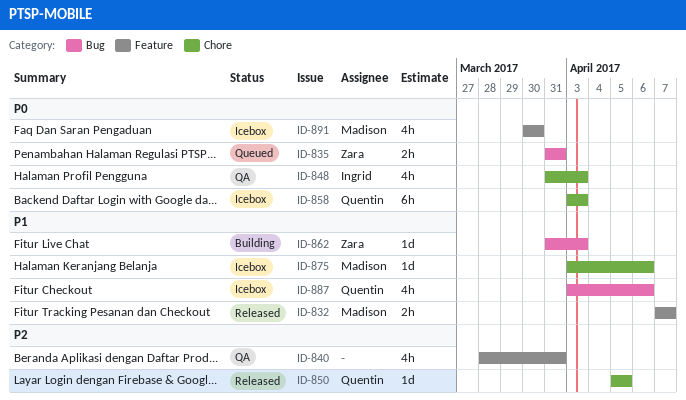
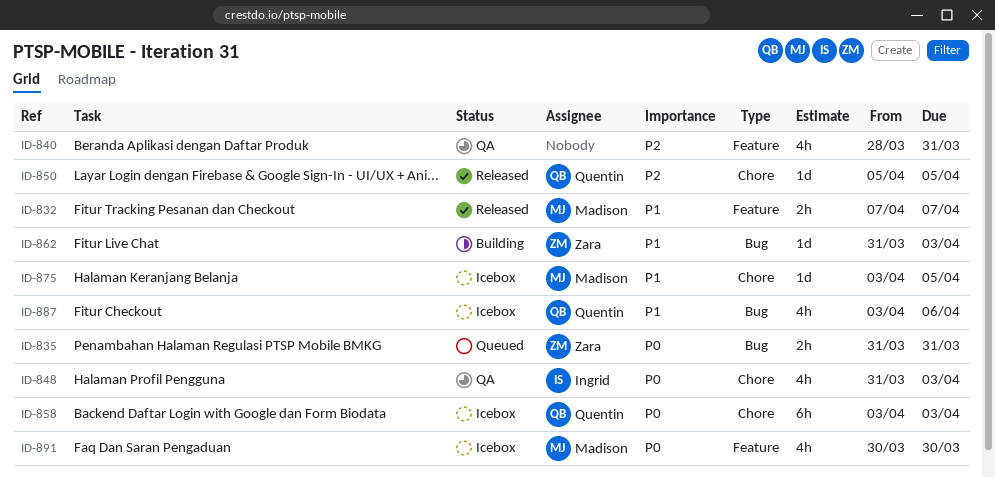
ID-875, due: Apr 6 -> Apr 5

